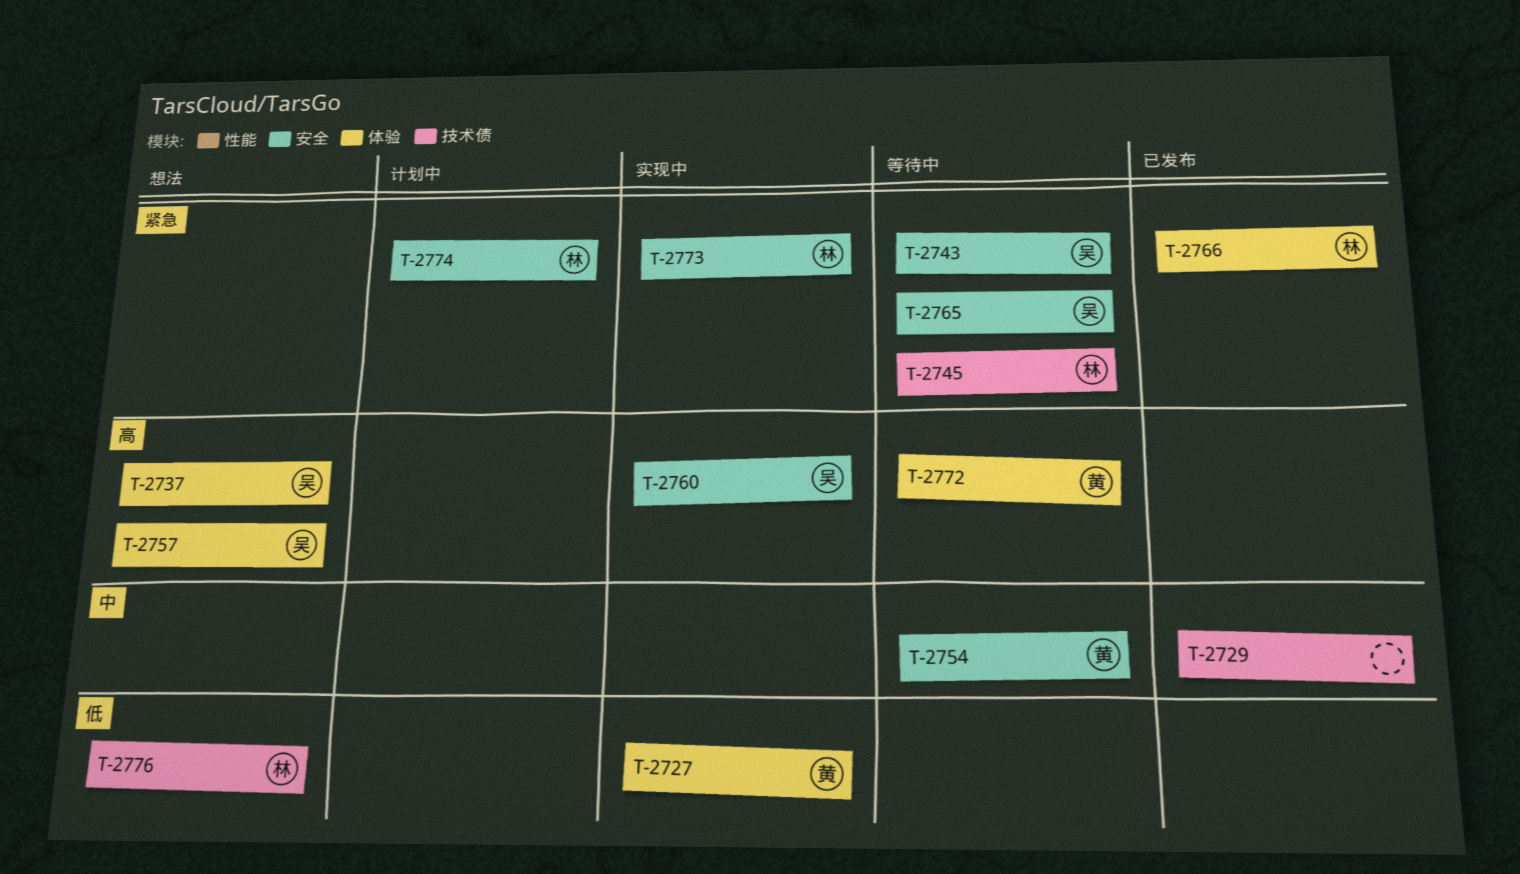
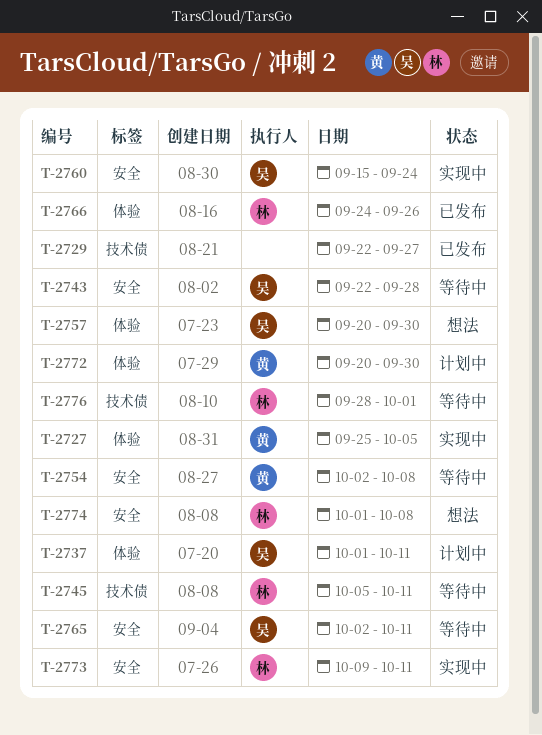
T-2737, status: 想法 -> 计划中
T-2772, status: 等待中 -> 计划中
T-2774, status: 计划中 -> 想法
T-2776, status: 想法 -> 等待中

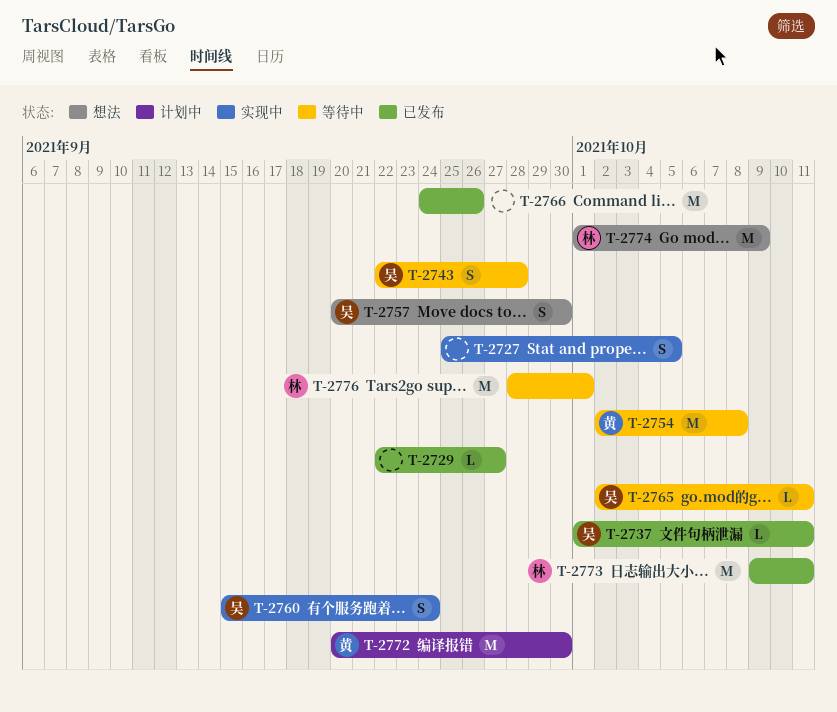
T-2727, owner: 黄 -> none
T-2737, status: 计划中 -> 已发布
T-2745: present -> none
T-2766, owner: 林 -> none
T-2773, status: 实现中 -> 已发布
T-2774, due: Oct 8 -> Oct 9

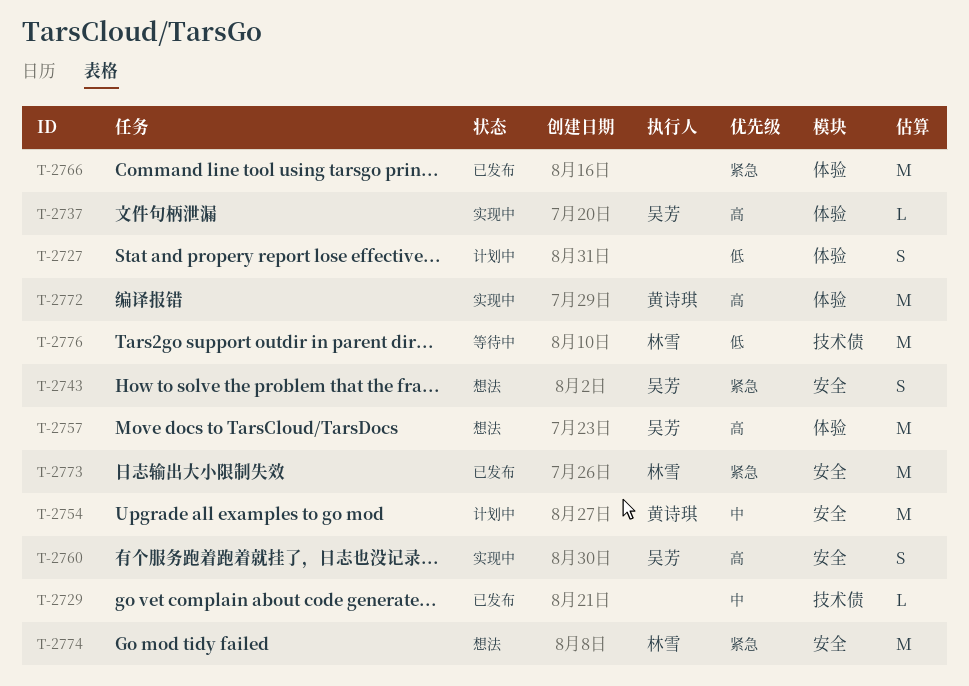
T-2727, status: 实现中 -> 计划中
T-2737, status: 已发布 -> 实现中
T-2743, status: 等待中 -> 想法
T-2754, status: 等待中 -> 计划中
T-2757, estimate: S -> M
T-2765: present -> none
T-2772, status: 计划中 -> 实现中

